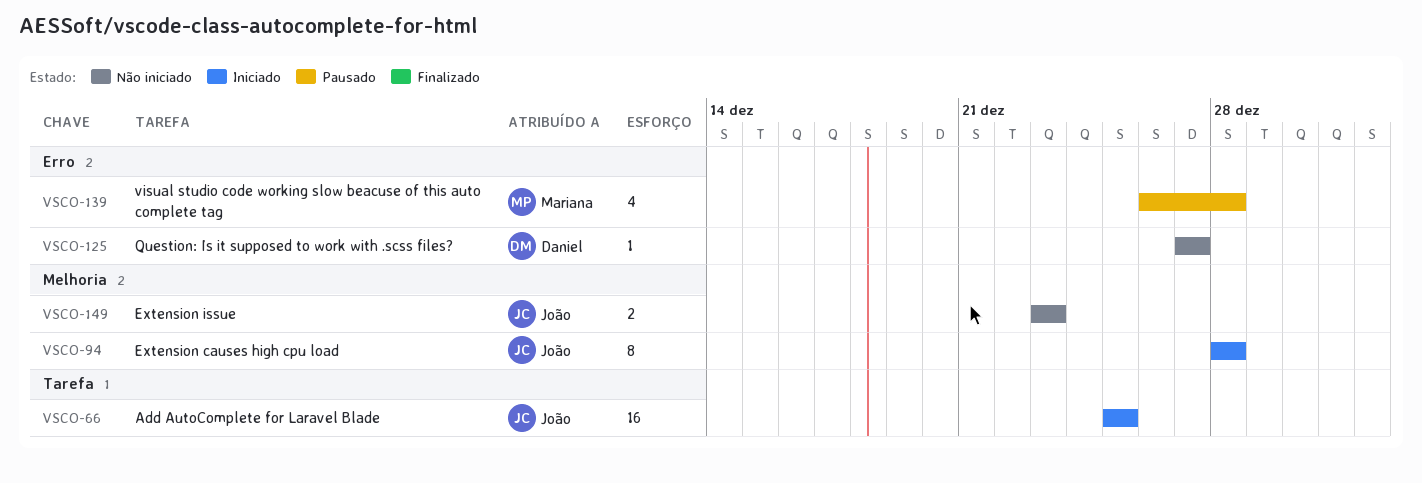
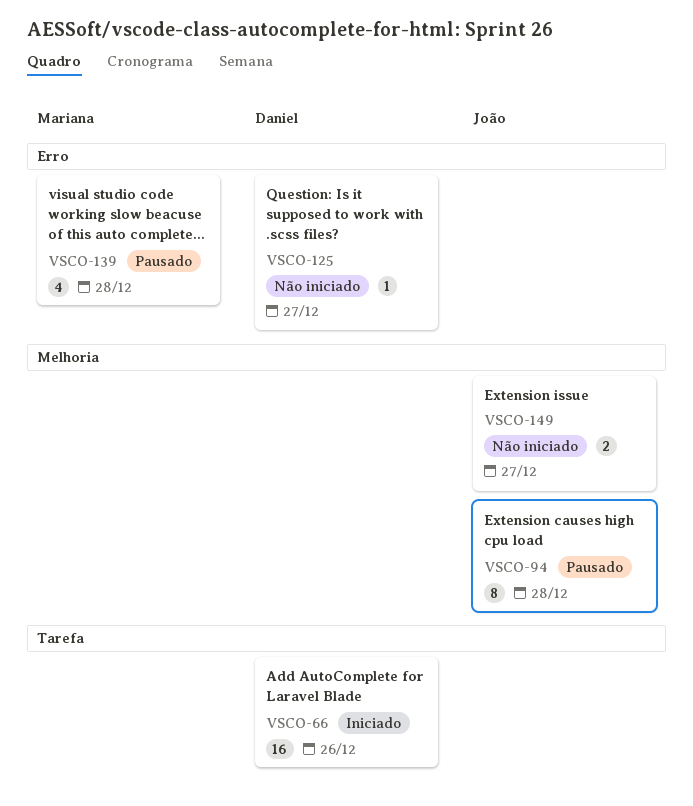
VSCO-66, owner: João -> Daniel
VSCO-66, due: Dec 25 -> Dec 26
VSCO-94, status: Iniciado -> Pausado
VSCO-149, due: Dec 23 -> Dec 27

